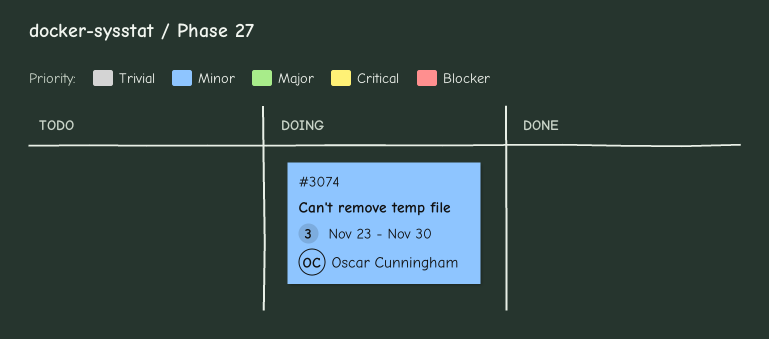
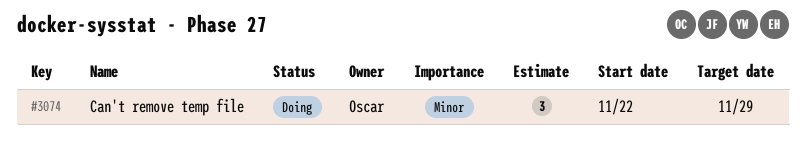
#3074, start: Nov 23 -> Nov 22
#3074, due: Nov 30 -> Nov 29

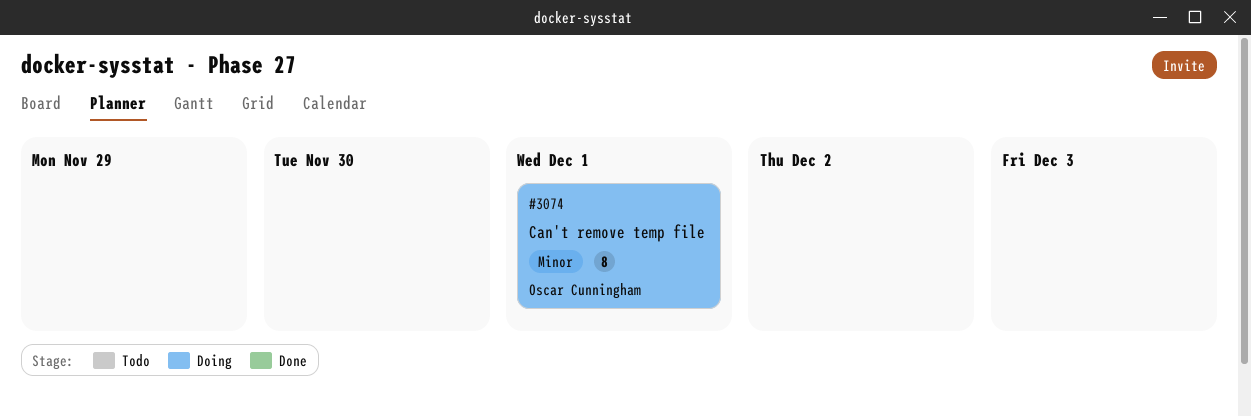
#3074, estimate: 3 -> 8
#3074, due: Nov 29 -> Dec 1

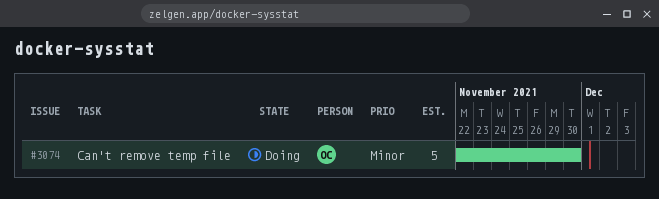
#3074, estimate: 8 -> 5
#3074, due: Dec 1 -> Nov 30

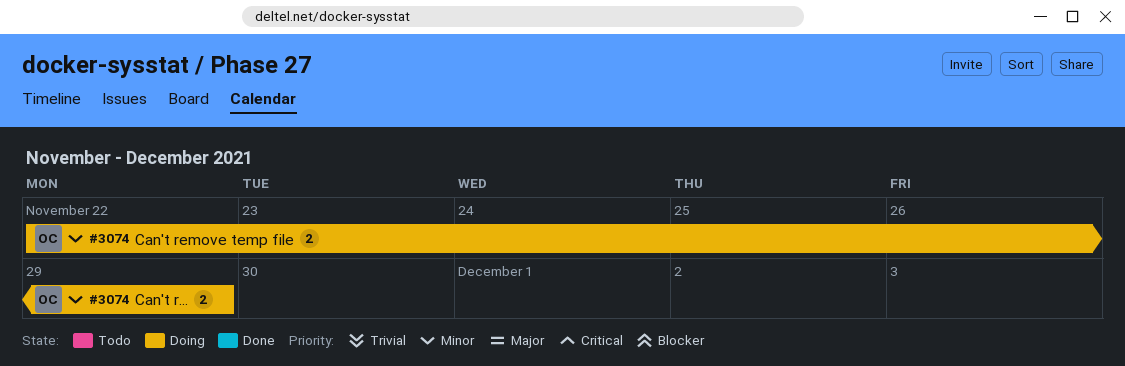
#3074, estimate: 5 -> 2
#3074, due: Nov 30 -> Nov 29

